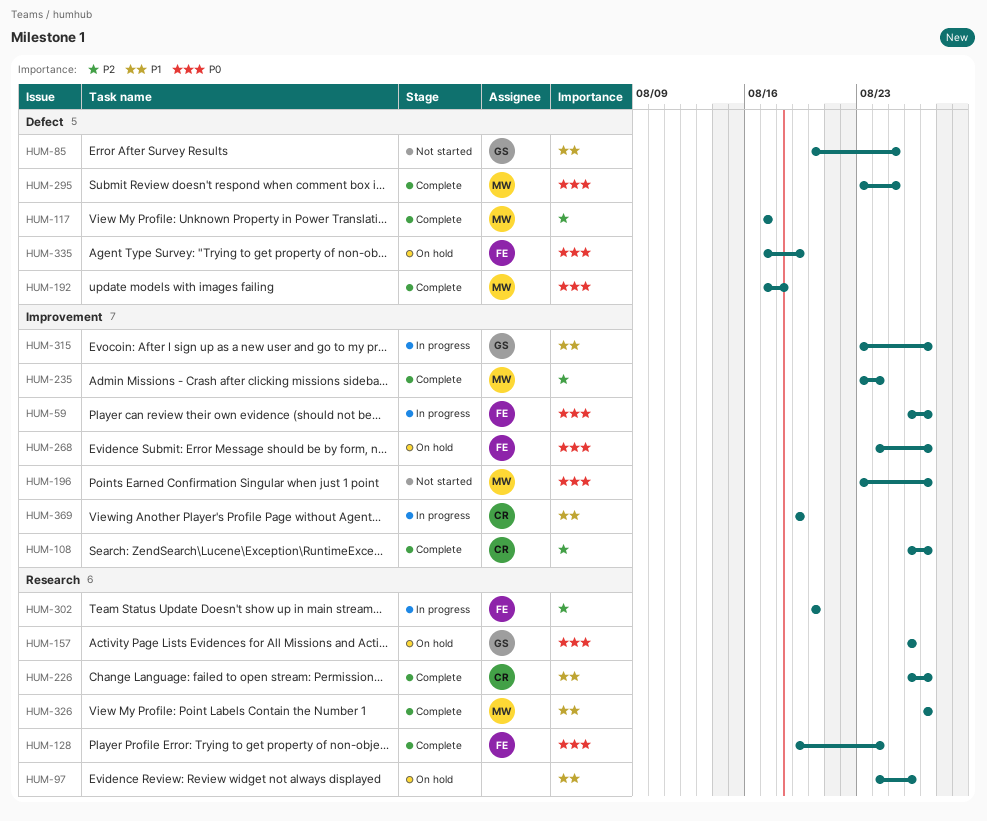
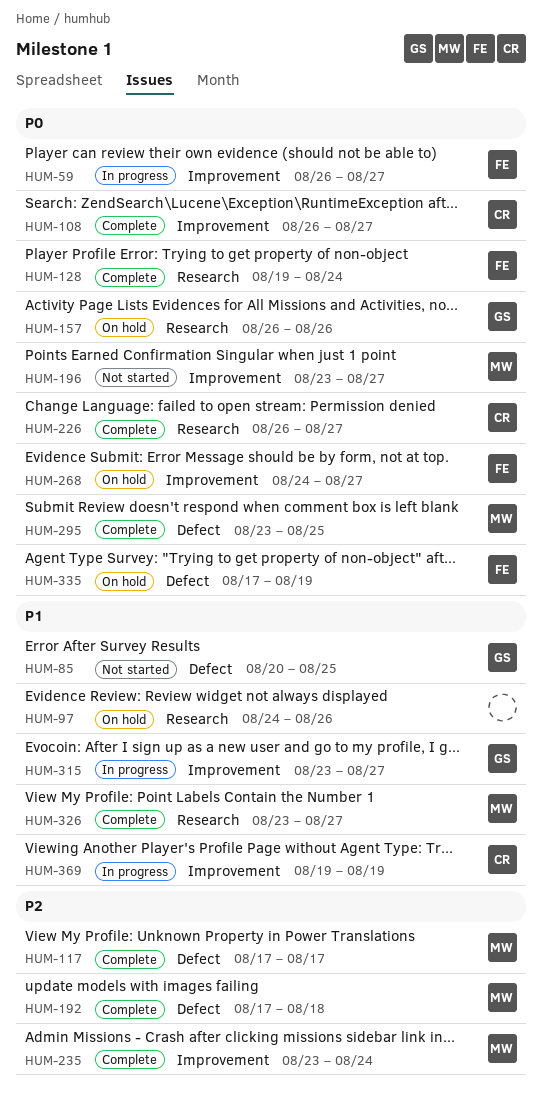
HUM-108, priority: P2 -> P0
HUM-192, priority: P0 -> P2
HUM-226, priority: P1 -> P0
HUM-302: present -> none
HUM-326, start: Aug 27 -> Aug 23

